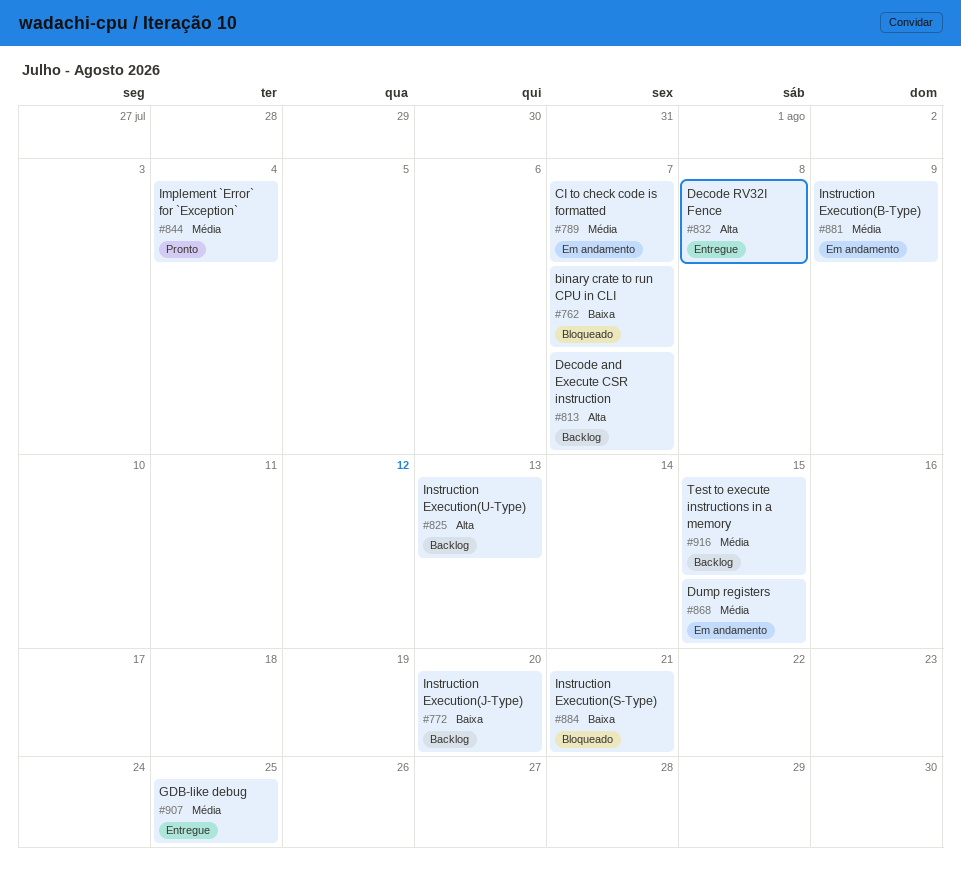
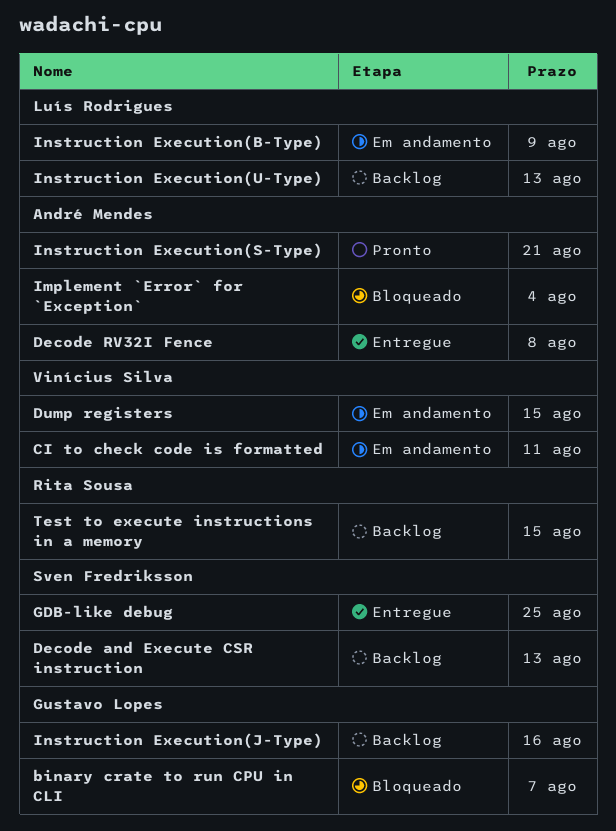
CI to check code is formatted, due: Aug 7 -> Aug 11
Decode and Execute CSR instruction, due: Aug 7 -> Aug 13
Implement `Error` for `Exception`, status: Pronto -> Bloqueado
Instruction Execution(J-Type), due: Aug 20 -> Aug 16
Instruction Execution(S-Type), status: Bloqueado -> Pronto

